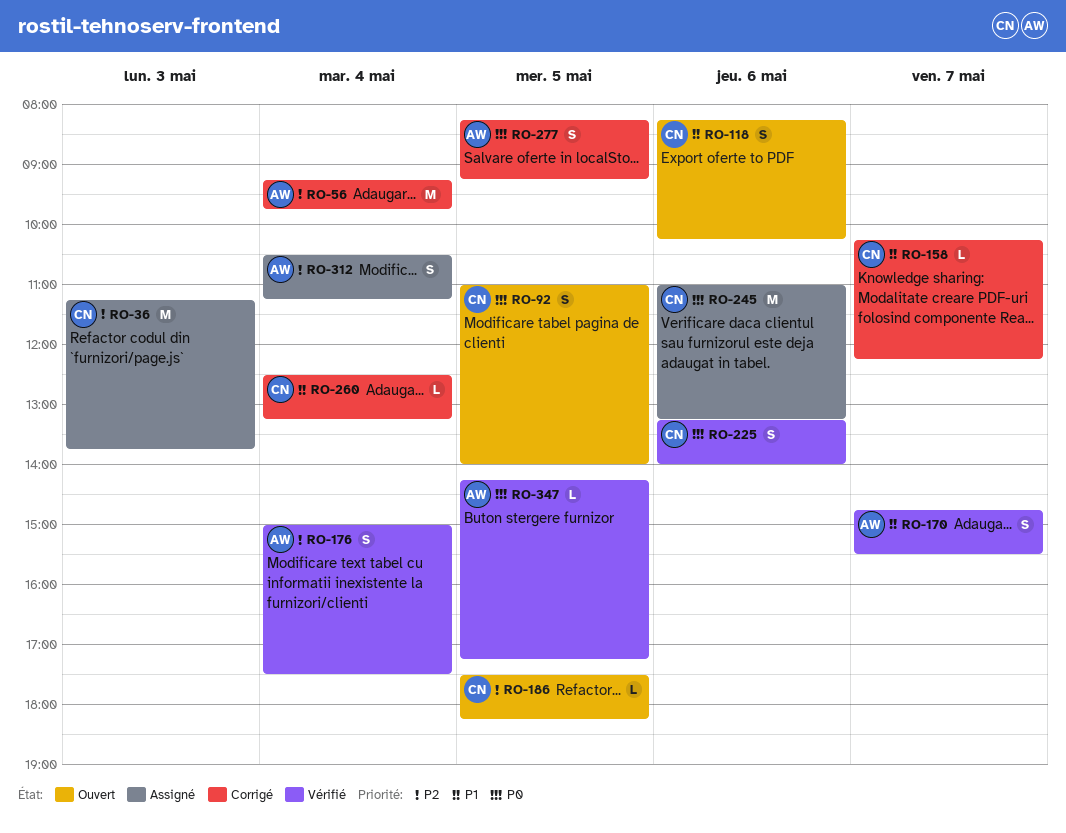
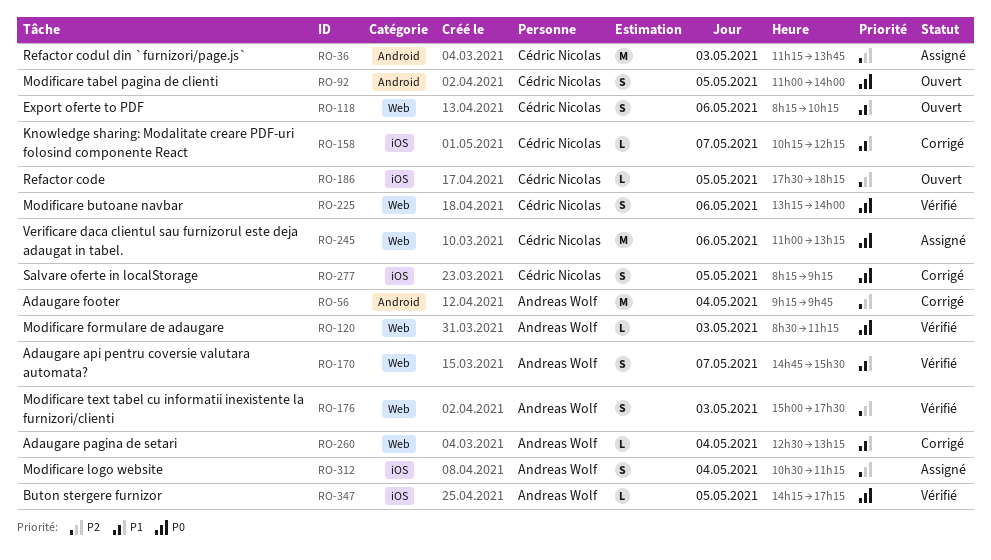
RO-120: none -> present
RO-176, day: May 4 -> May 3
RO-260, owner: Cédric Nicolas -> Andreas Wolf
RO-277, owner: Andreas Wolf -> Cédric Nicolas

